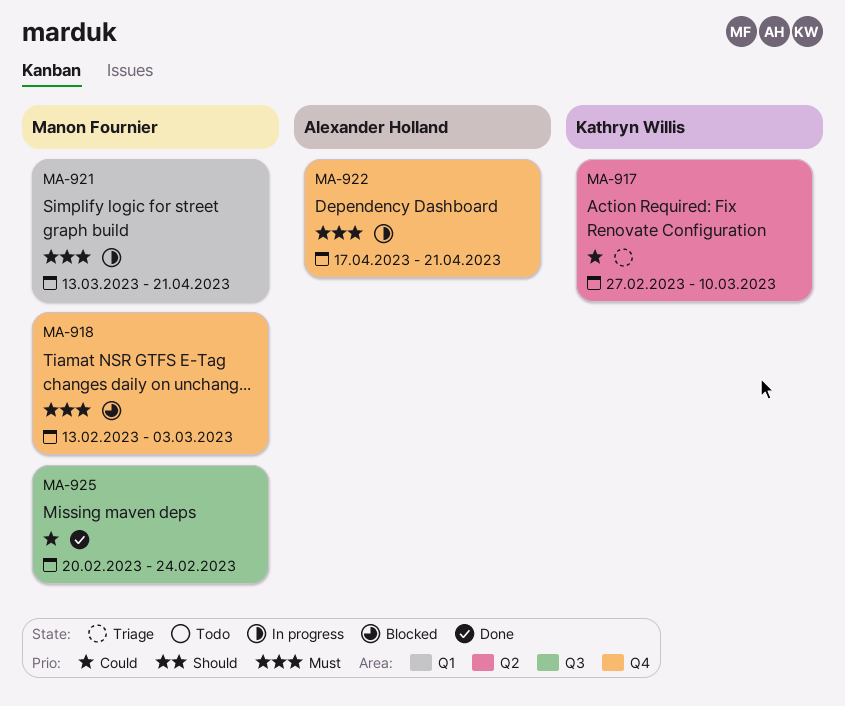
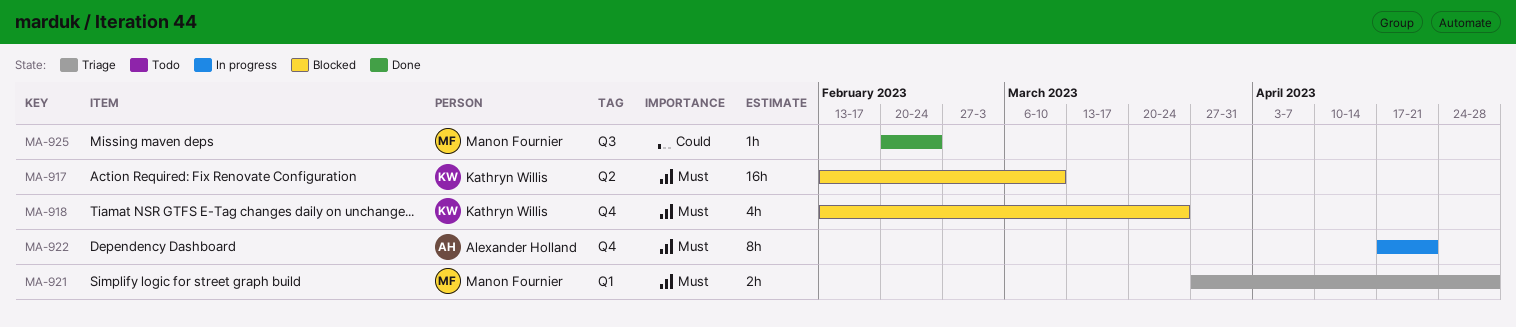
MA-917, status: Triage -> Blocked
MA-917, priority: Could -> Must
MA-917, start: Feb 27 -> Feb 13
MA-918, owner: Manon Fournier -> Kathryn Willis
MA-918, due: Mar 3 -> Mar 24
MA-921, status: In progress -> Triage
MA-921, start: Mar 13 -> Mar 27
MA-921, due: Apr 21 -> Apr 28

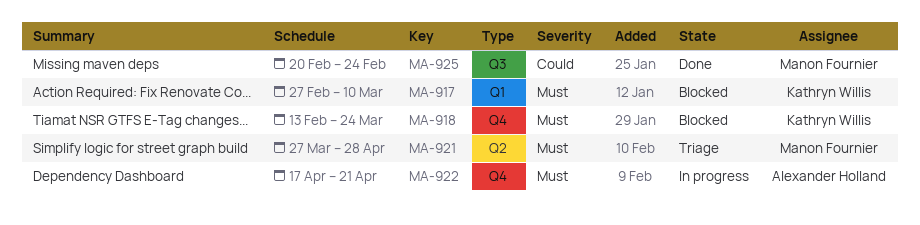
MA-917, label: Q2 -> Q1
MA-917, start: Feb 13 -> Feb 27
MA-921, label: Q1 -> Q2

